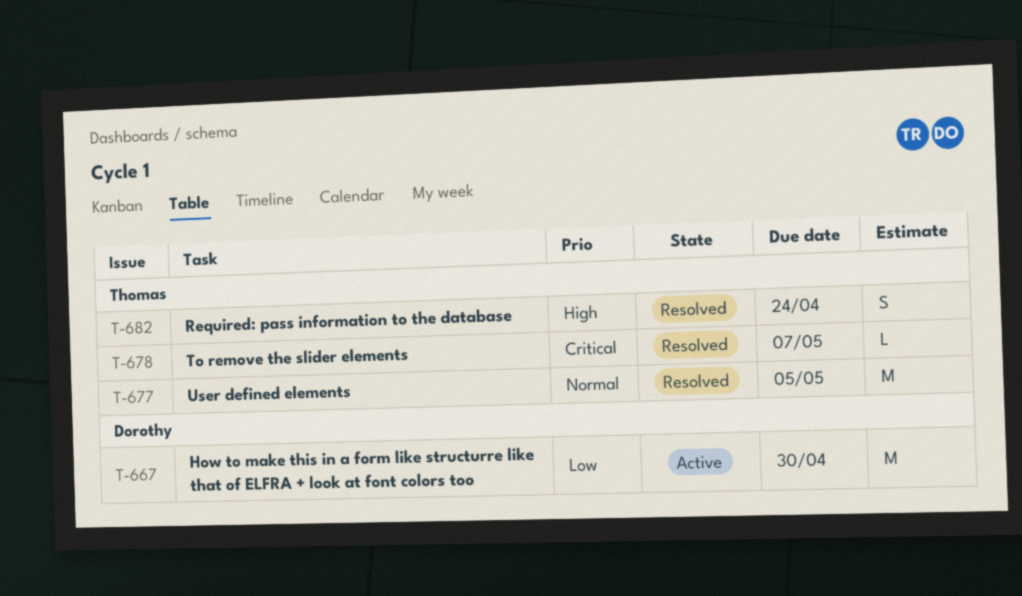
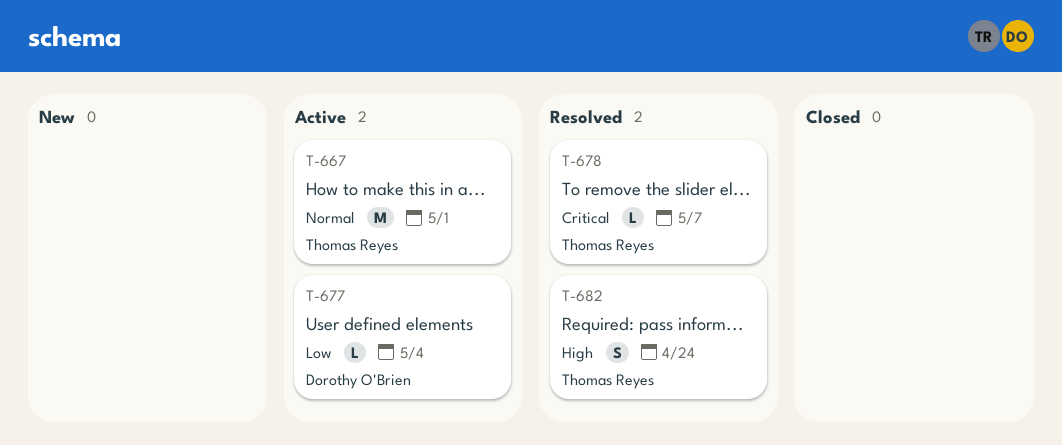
T-667, owner: Dorothy O'Brien -> Thomas Reyes
T-667, priority: Low -> Normal
T-667, due: Apr 30 -> May 1
T-677, status: Resolved -> Active
T-677, owner: Thomas Reyes -> Dorothy O'Brien
T-677, priority: Normal -> Low
T-677, estimate: M -> L
T-677, due: May 5 -> May 4

